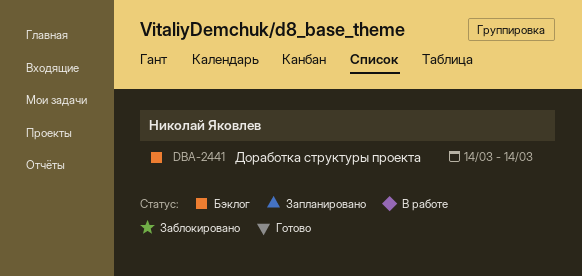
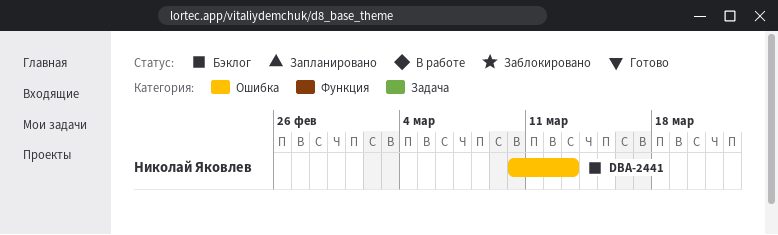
DBA-2441, start: Mar 14 -> Mar 10
DBA-2441, due: Mar 14 -> Mar 13

